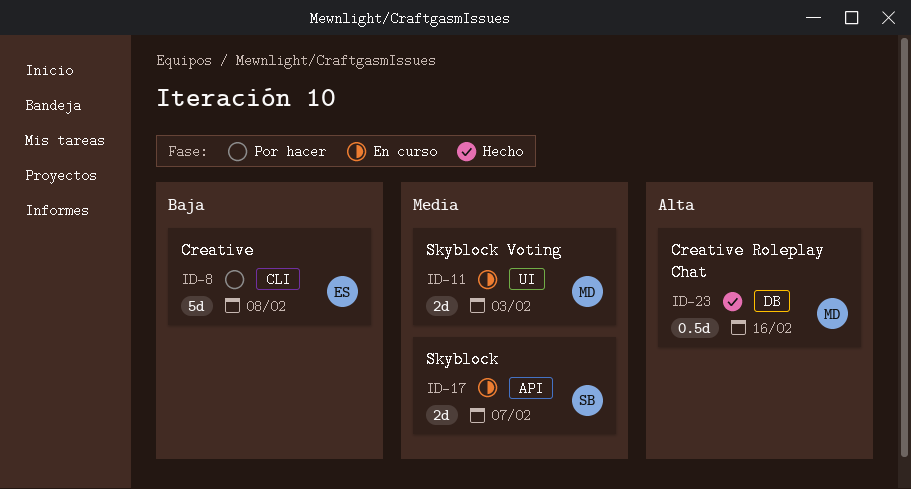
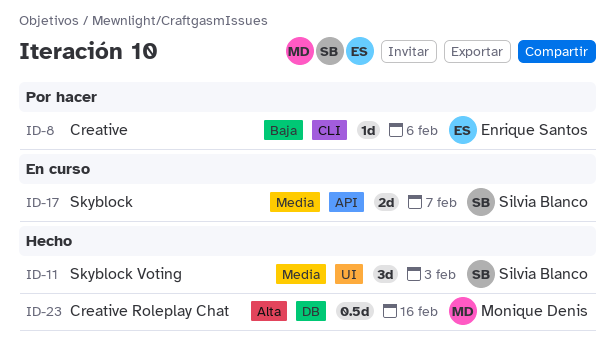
ID-8, estimate: 5d -> 1d
ID-8, due: Feb 8 -> Feb 6
ID-11, status: En curso -> Hecho
ID-11, owner: Monique Denis -> Silvia Blanco
ID-11, estimate: 2d -> 3d

